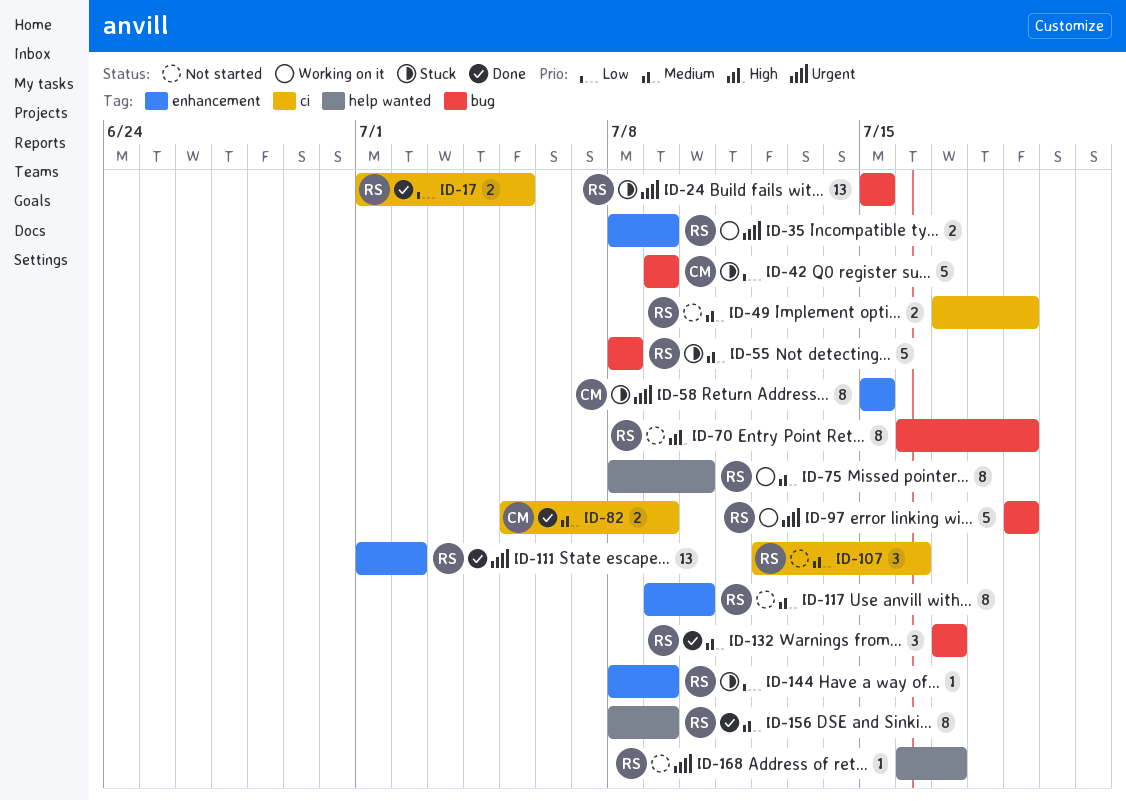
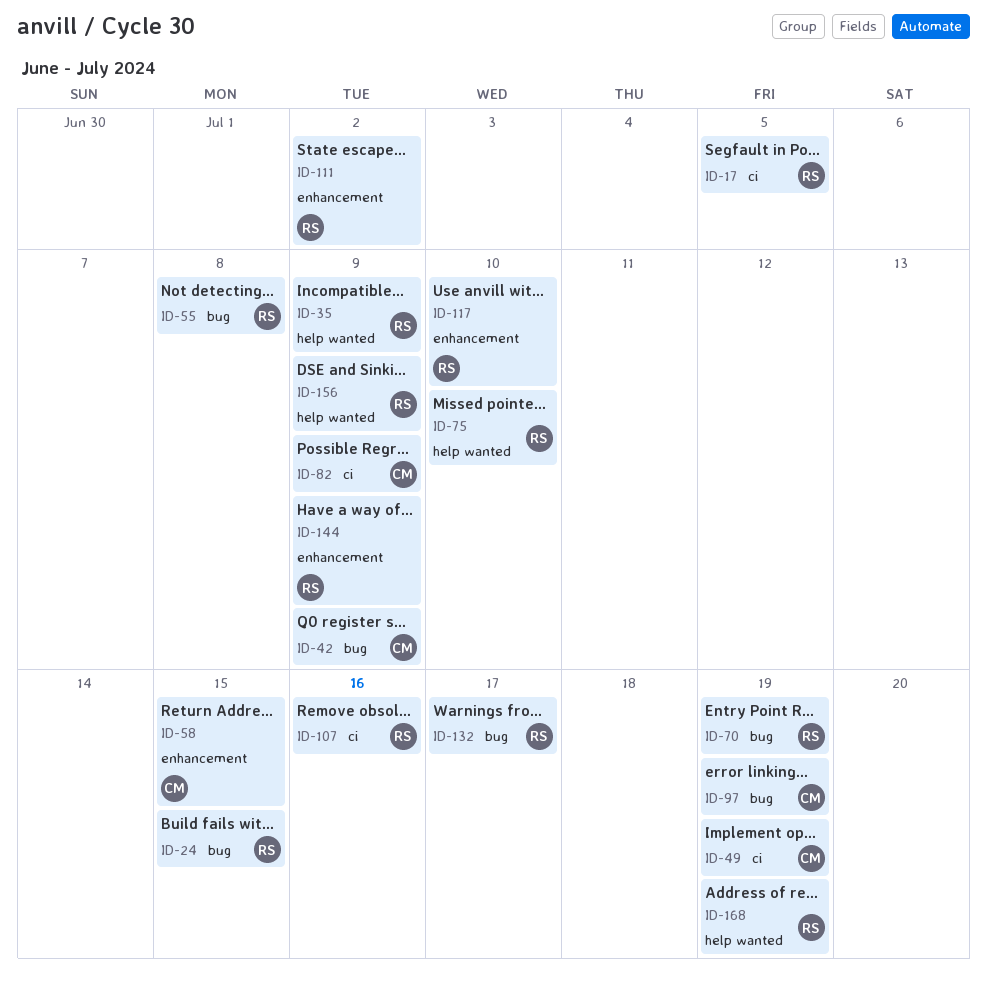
ID-35, label: enhancement -> help wanted
ID-49, owner: RS -> CM
ID-97, owner: RS -> CM
ID-168, due: Jul 17 -> Jul 19

